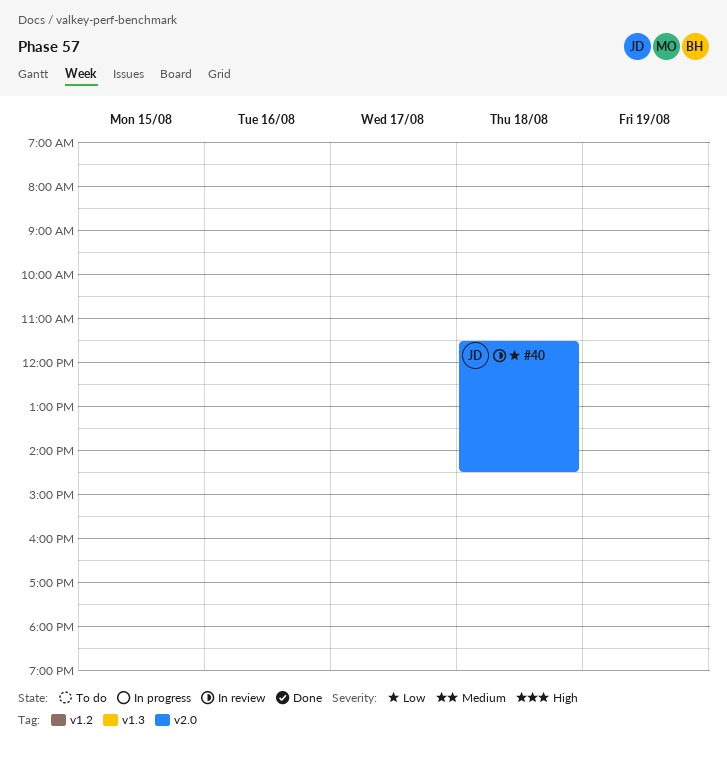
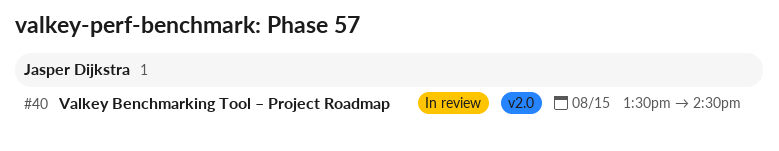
#40, day: Aug 18 -> Aug 15
#40, begins: 11:30 -> 13:30

